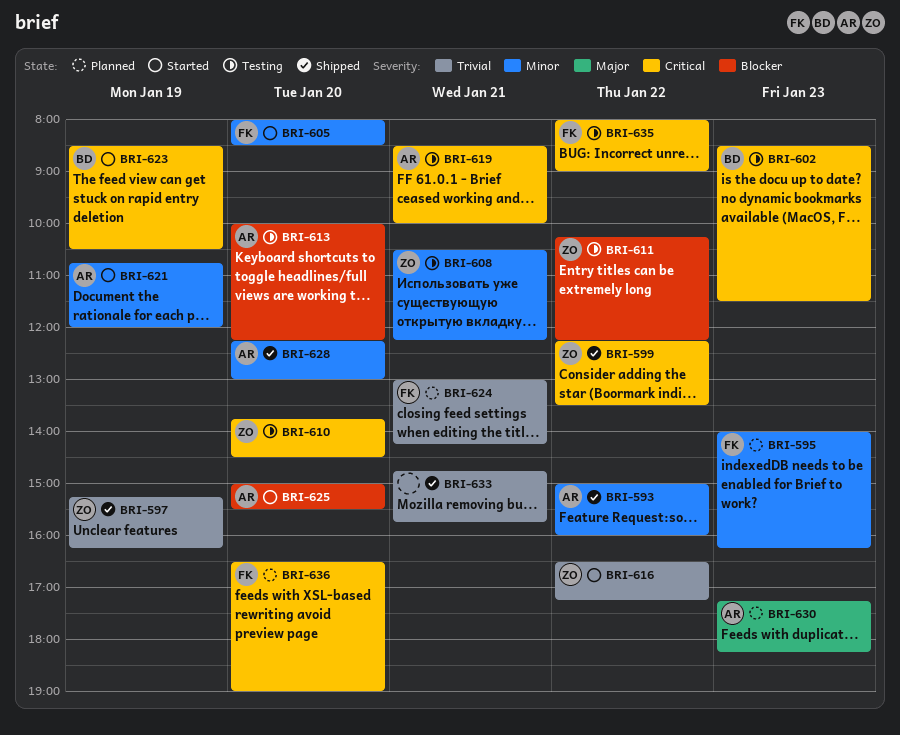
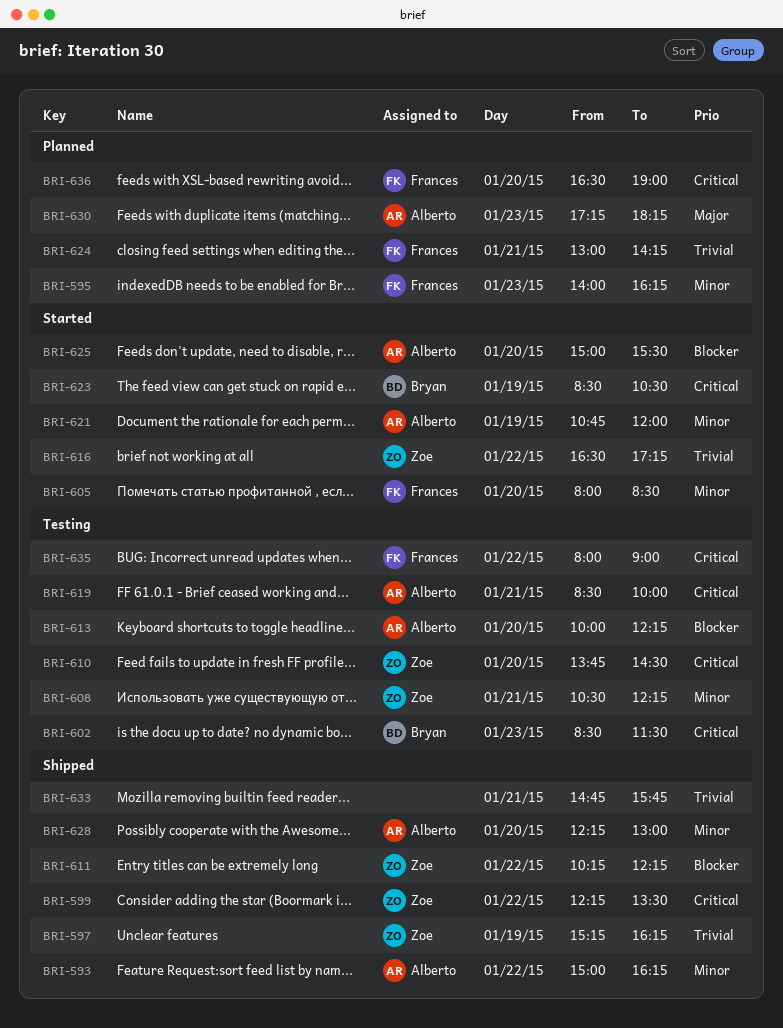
BRI-593, ends: 16:00 -> 16:15
BRI-611, status: Testing -> Shipped

